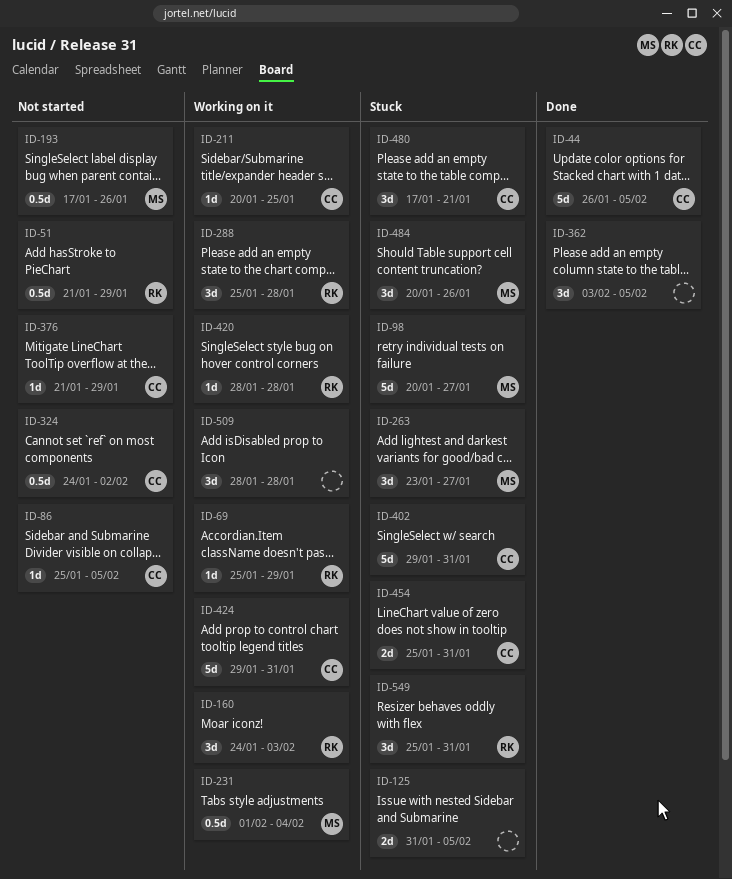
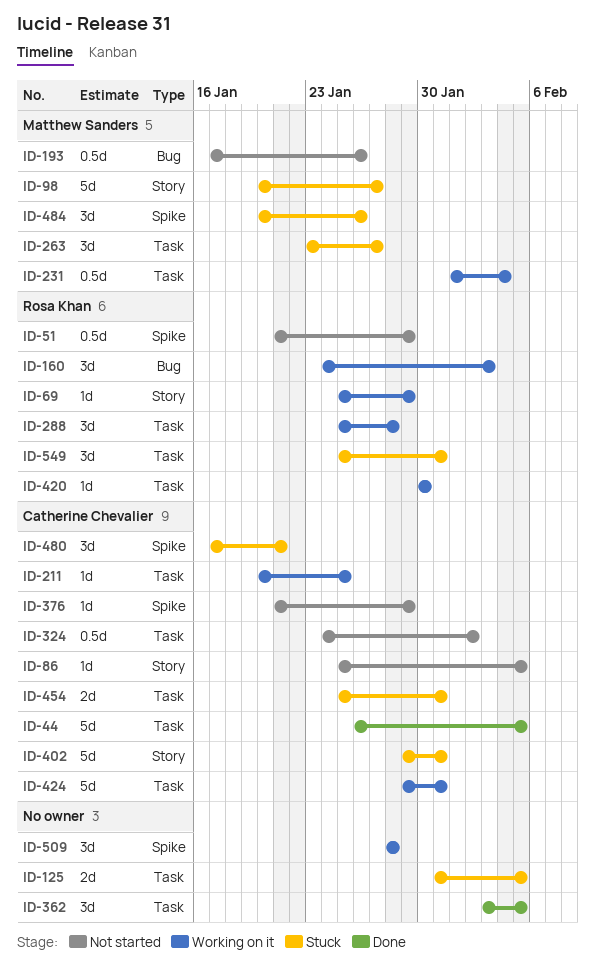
ID-420, start: Jan 28 -> Jan 30
ID-420, due: Jan 28 -> Jan 30

